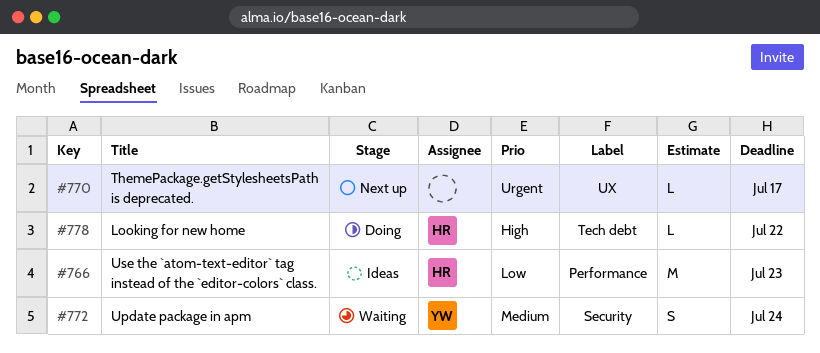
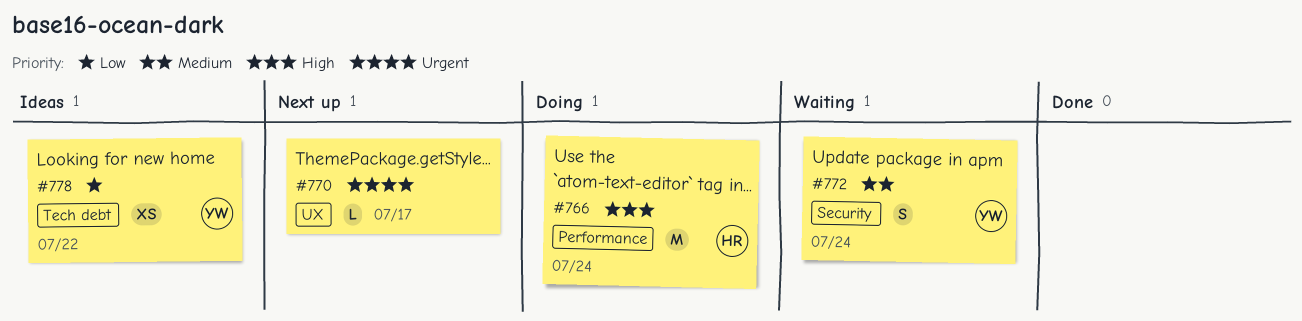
#766, status: Ideas -> Doing
#766, priority: Low -> High
#766, due: Jul 23 -> Jul 24
#778, status: Doing -> Ideas
#778, owner: HR -> YW
#778, priority: High -> Low
#778, estimate: L -> XS

